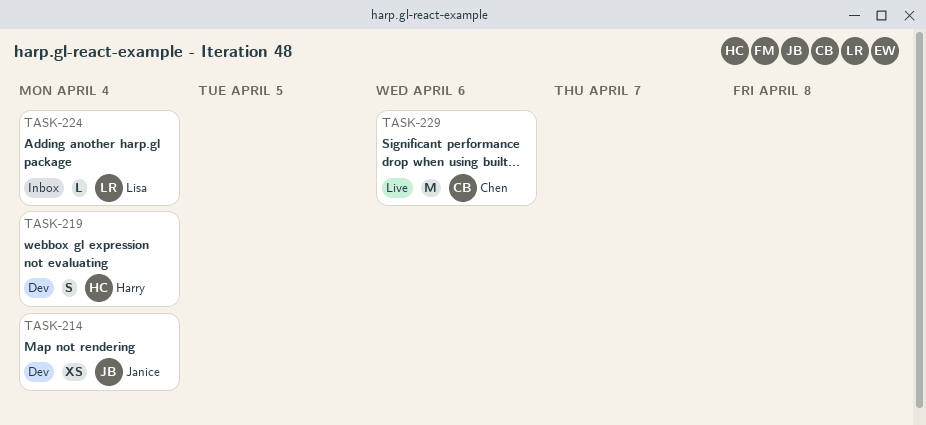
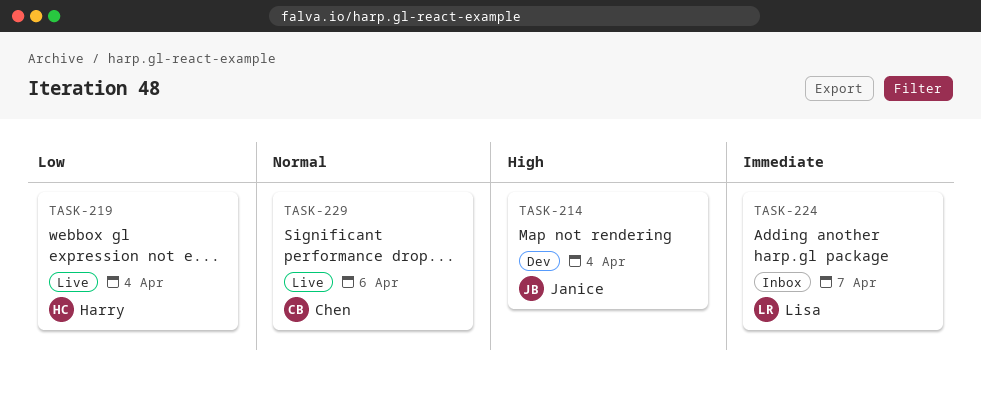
TASK-219, status: Dev -> Live
TASK-224, due: Apr 4 -> Apr 7

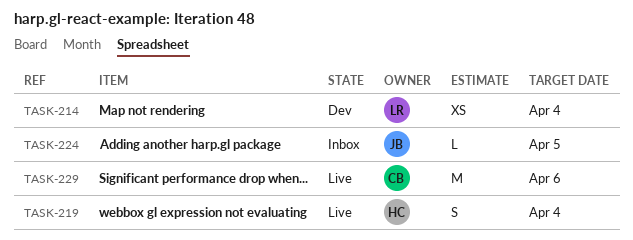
TASK-214, owner: Janice -> Lisa
TASK-224, owner: Lisa -> Janice
TASK-224, due: Apr 7 -> Apr 5

